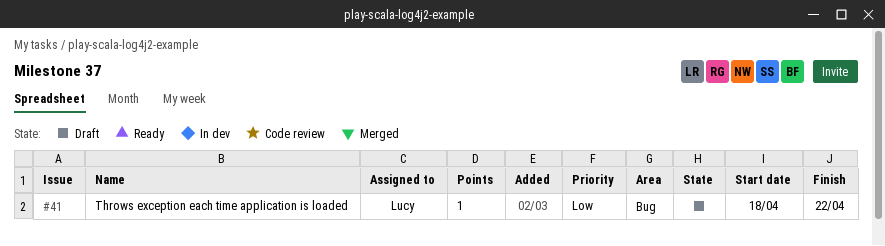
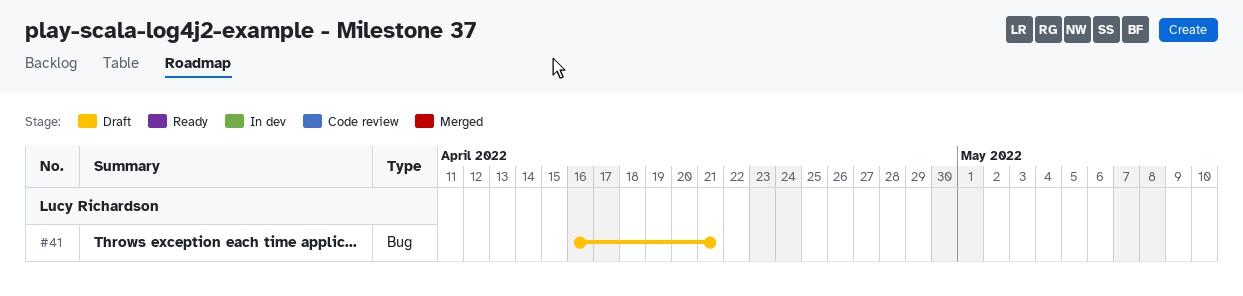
#41, start: Apr 18 -> Apr 16
#41, due: Apr 22 -> Apr 21

